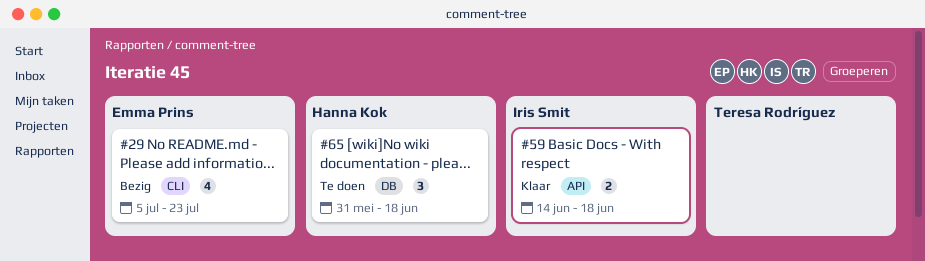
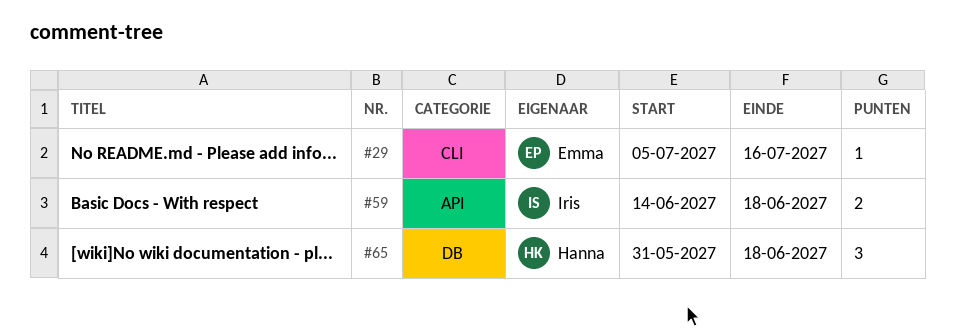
#29, estimate: 4 -> 1
#29, due: Jul 23 -> Jul 16

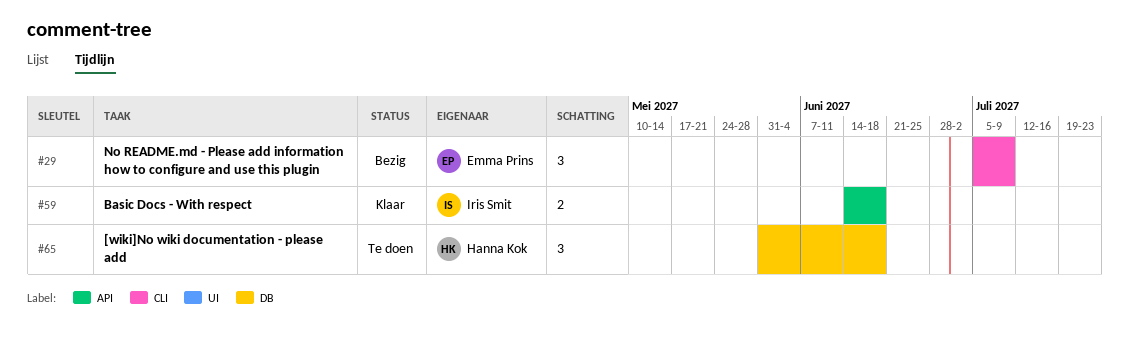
#29, estimate: 1 -> 3
#29, due: Jul 16 -> Jul 9

